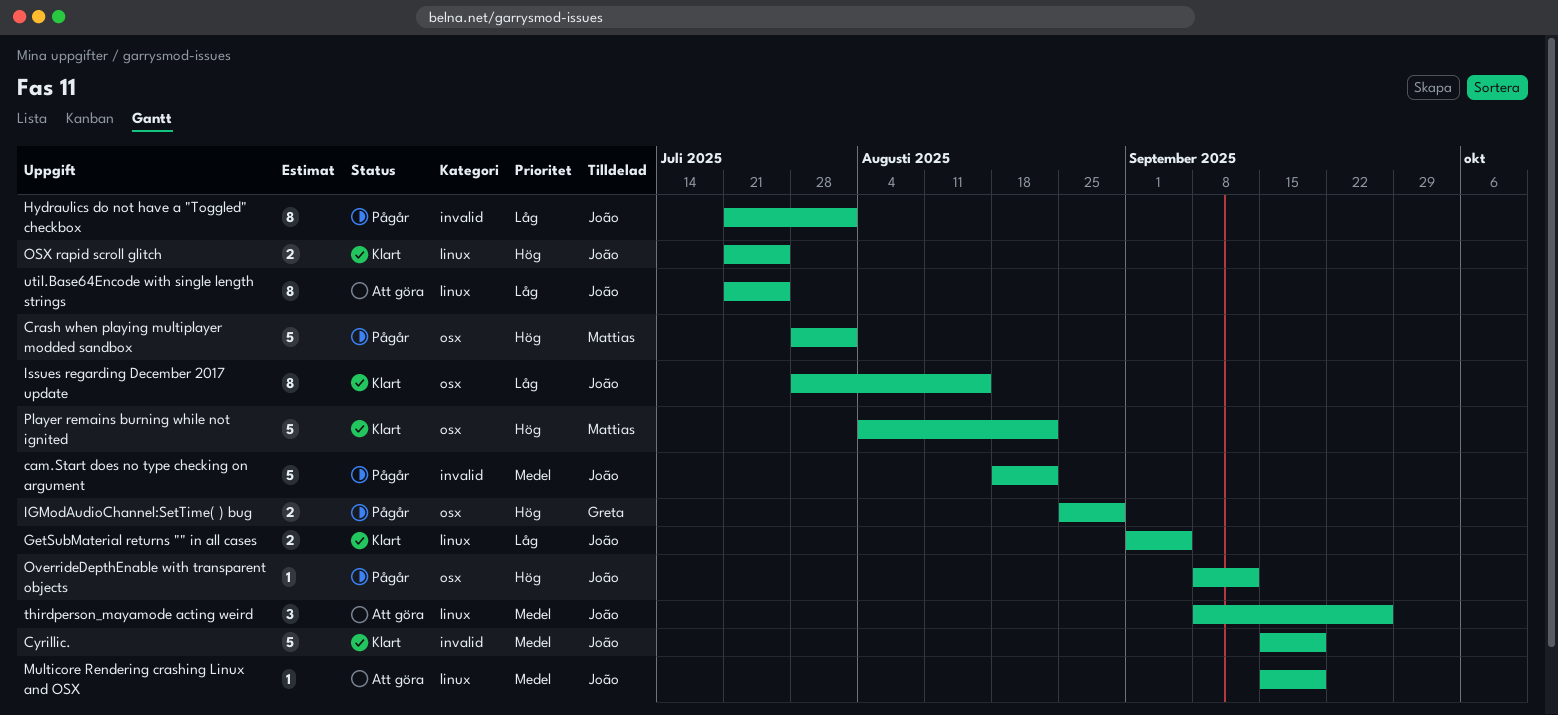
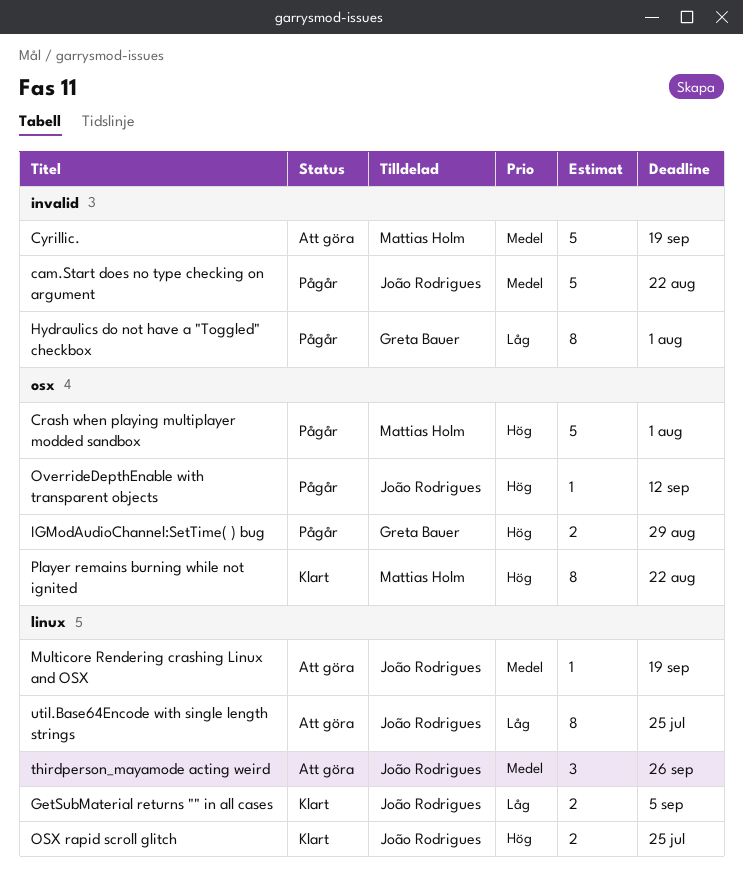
Cyrillic., status: Klart -> Att göra
Cyrillic., owner: João Rodrigues -> Mattias Holm
Hydraulics do not have a "Toggled" checkbox, owner: João Rodrigues -> Greta Bauer
Issues regarding December 2017 update: present -> none
Player remains burning while not ignited, estimate: 5 -> 8

